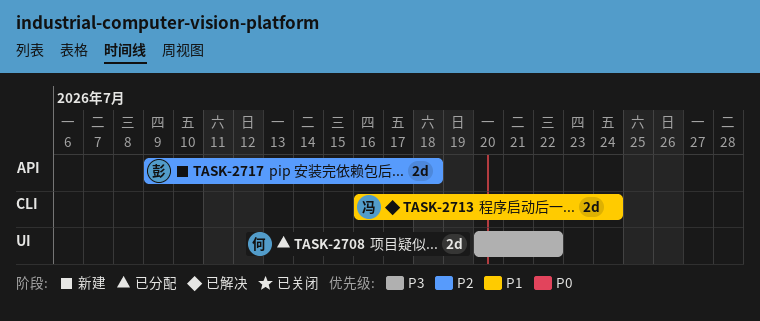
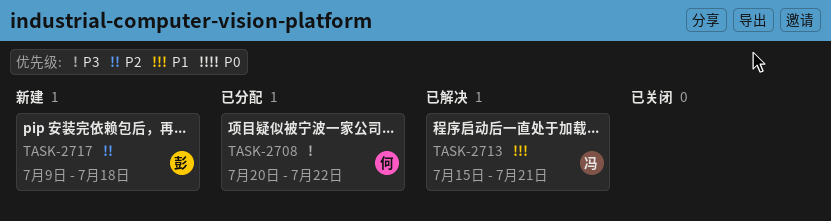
TASK-2713, start: Jul 16 -> Jul 15
TASK-2713, due: Jul 24 -> Jul 21

